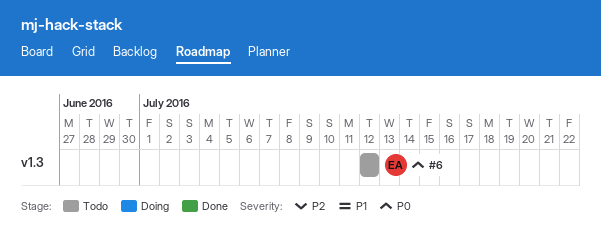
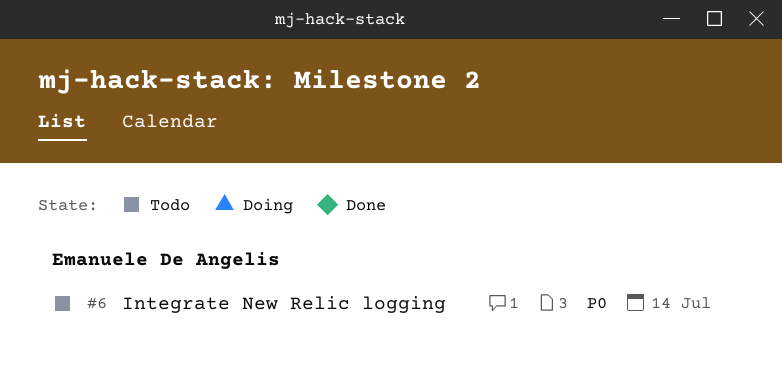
#6, due: Jul 12 -> Jul 14

